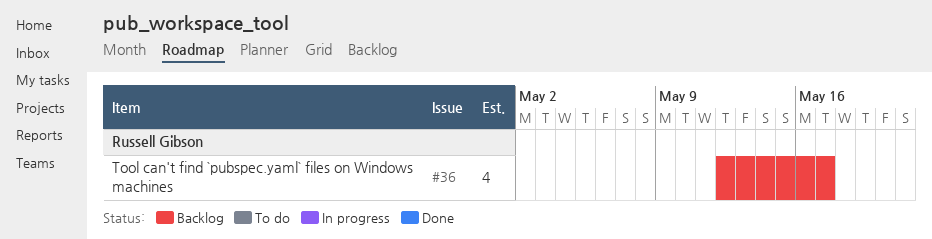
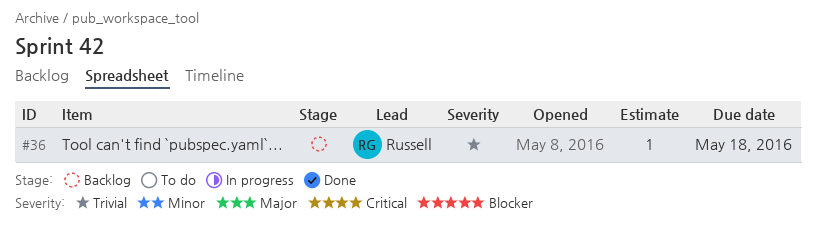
#36, estimate: 4 -> 1
#36, due: May 17 -> May 18

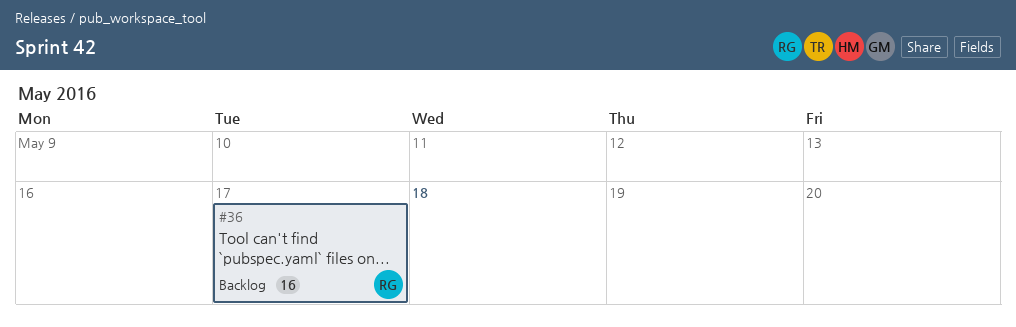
#36, estimate: 1 -> 16
#36, due: May 18 -> May 17

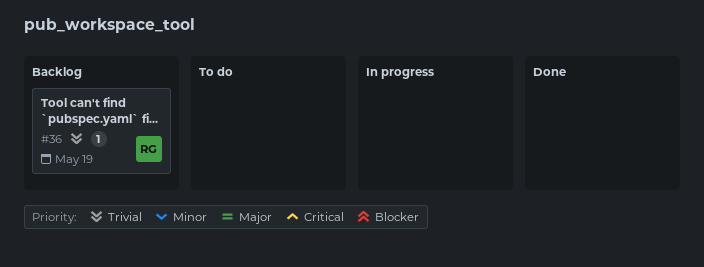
#36, estimate: 16 -> 1
#36, due: May 17 -> May 19

